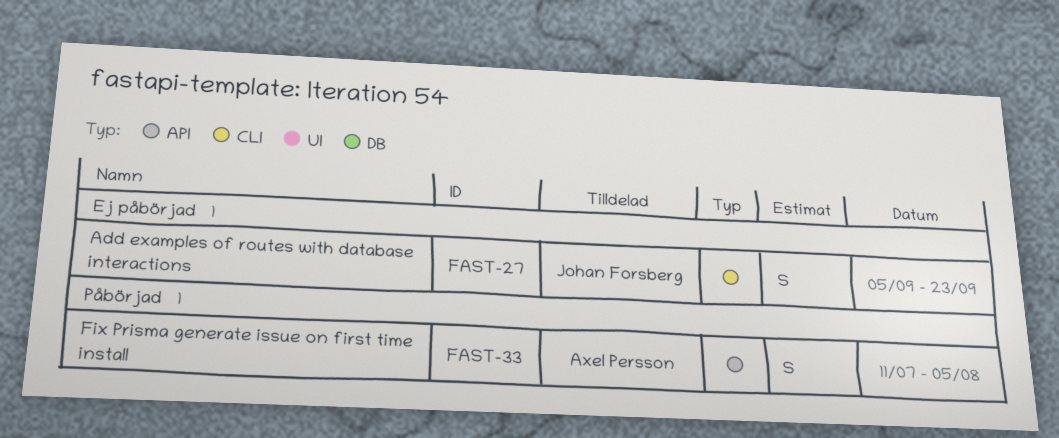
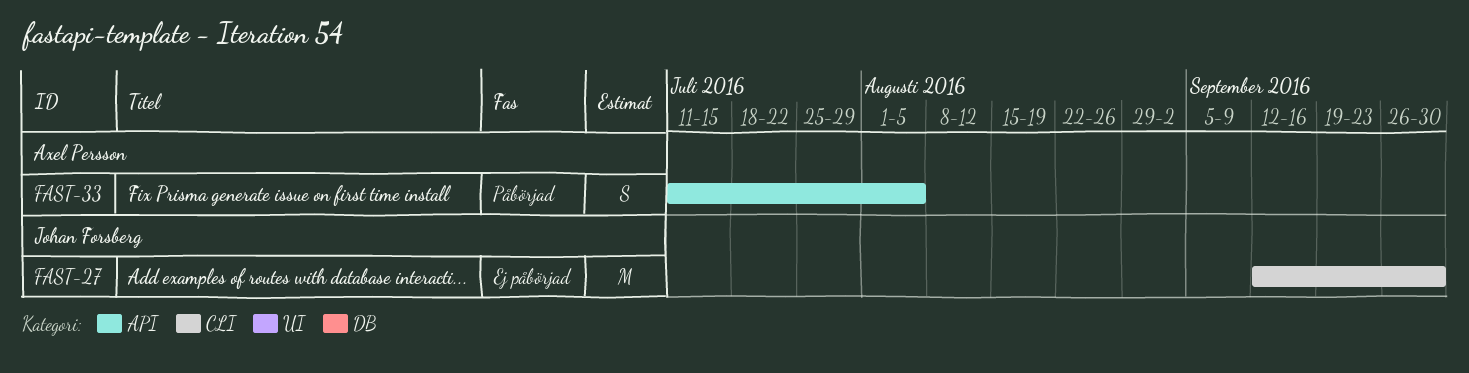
FAST-27, estimate: S -> M
FAST-27, start: Sep 5 -> Sep 12
FAST-27, due: Sep 23 -> Sep 30

